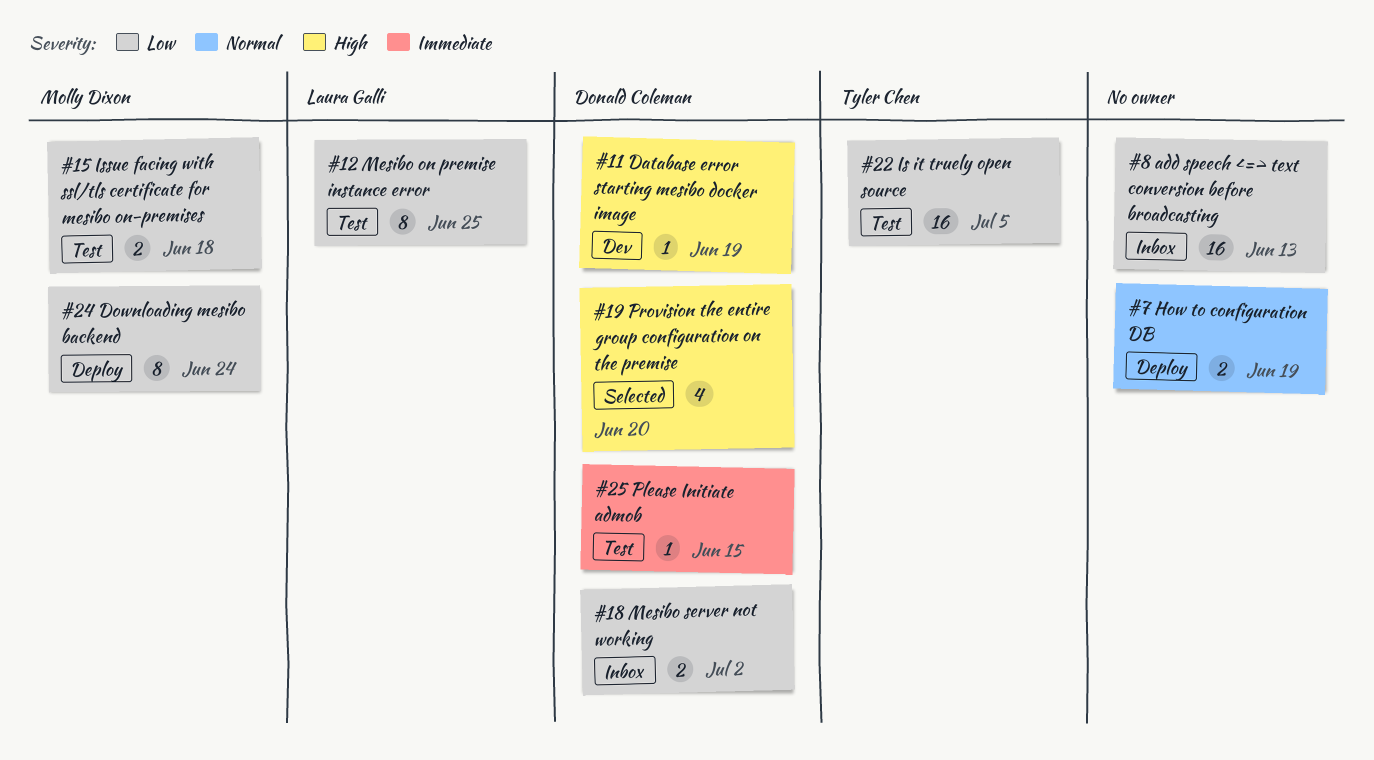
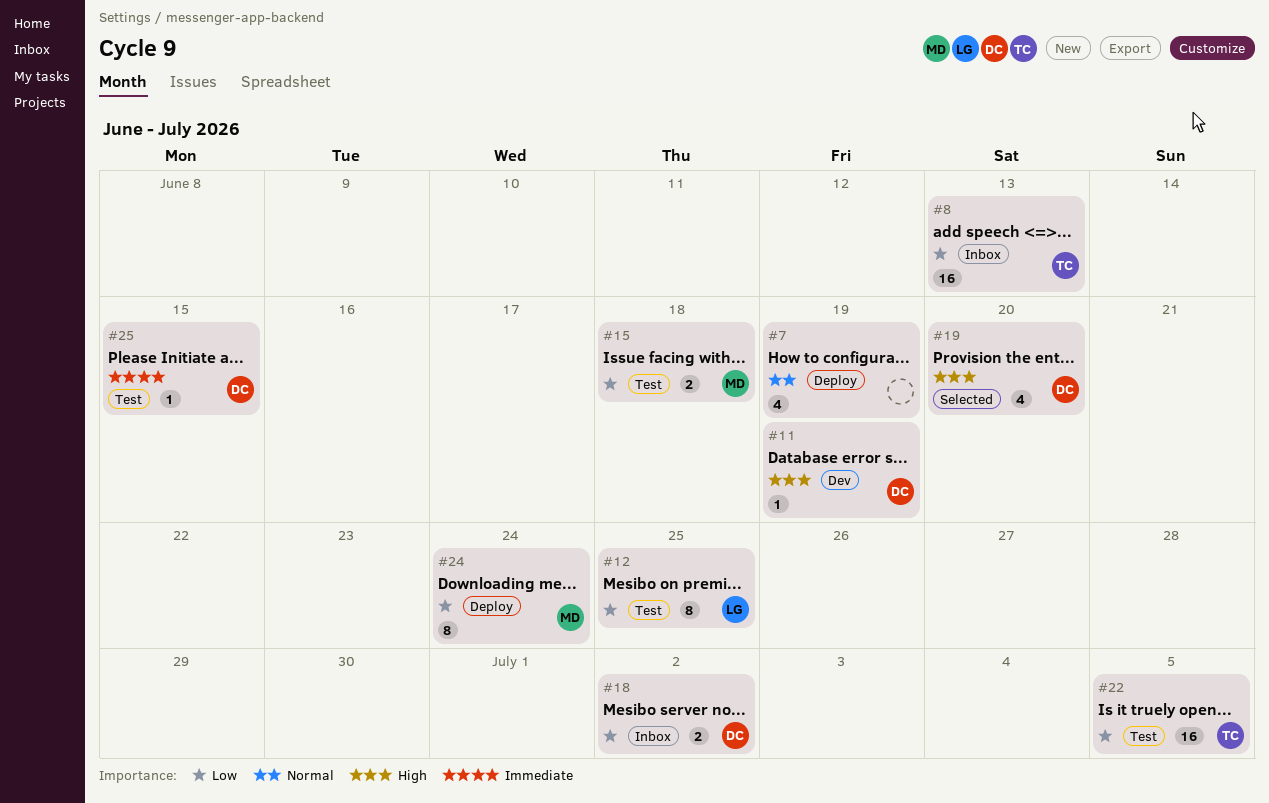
#7, estimate: 2 -> 4
#8, owner: none -> Tyler Chen

